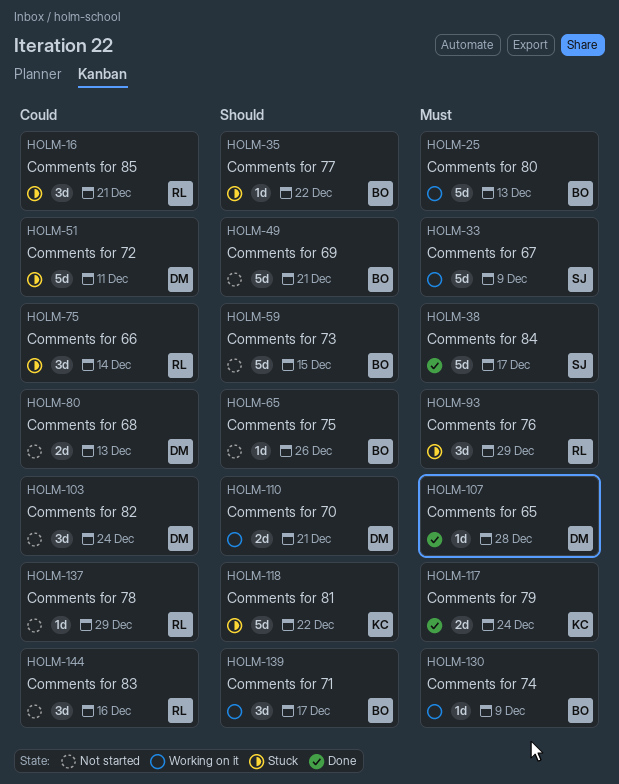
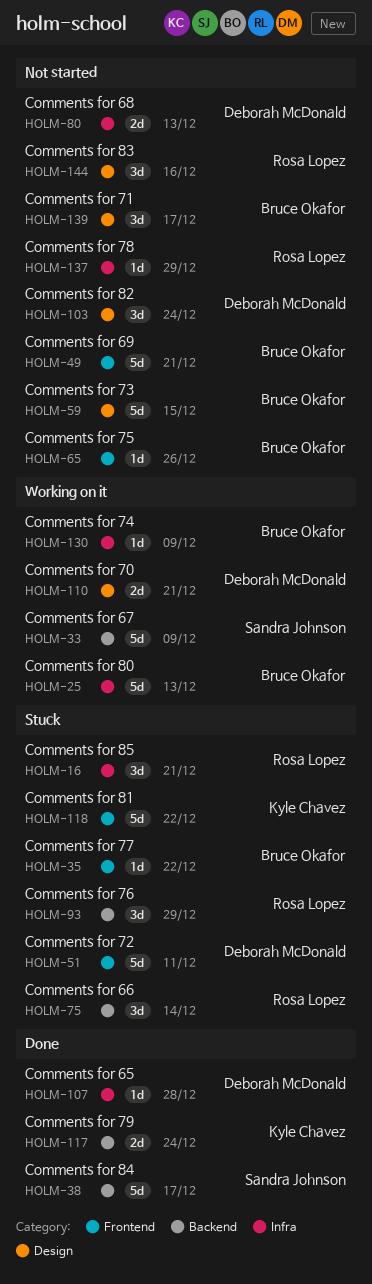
HOLM-139, status: Working on it -> Not started

